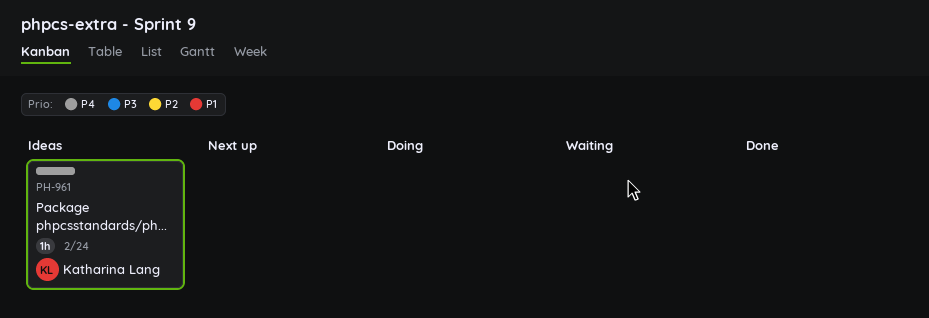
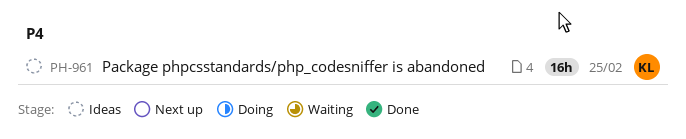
PH-961, estimate: 1h -> 16h
PH-961, due: Feb 24 -> Feb 25

